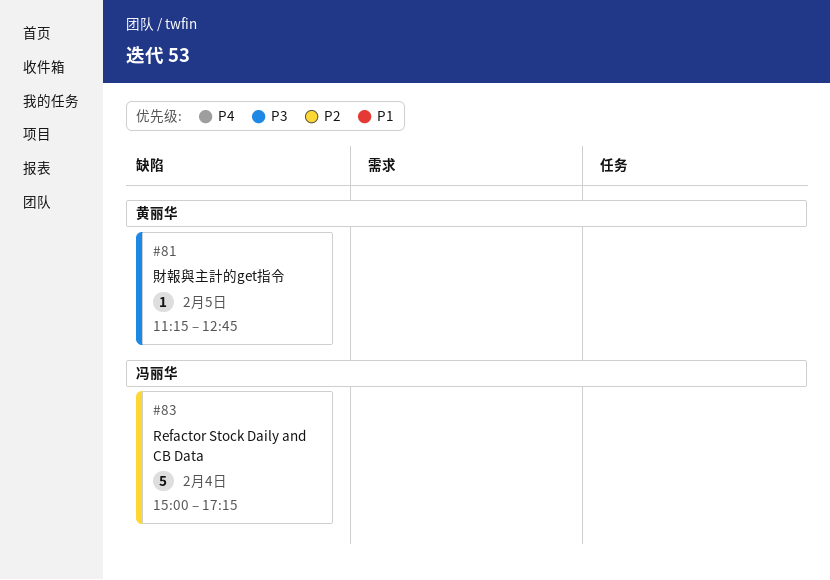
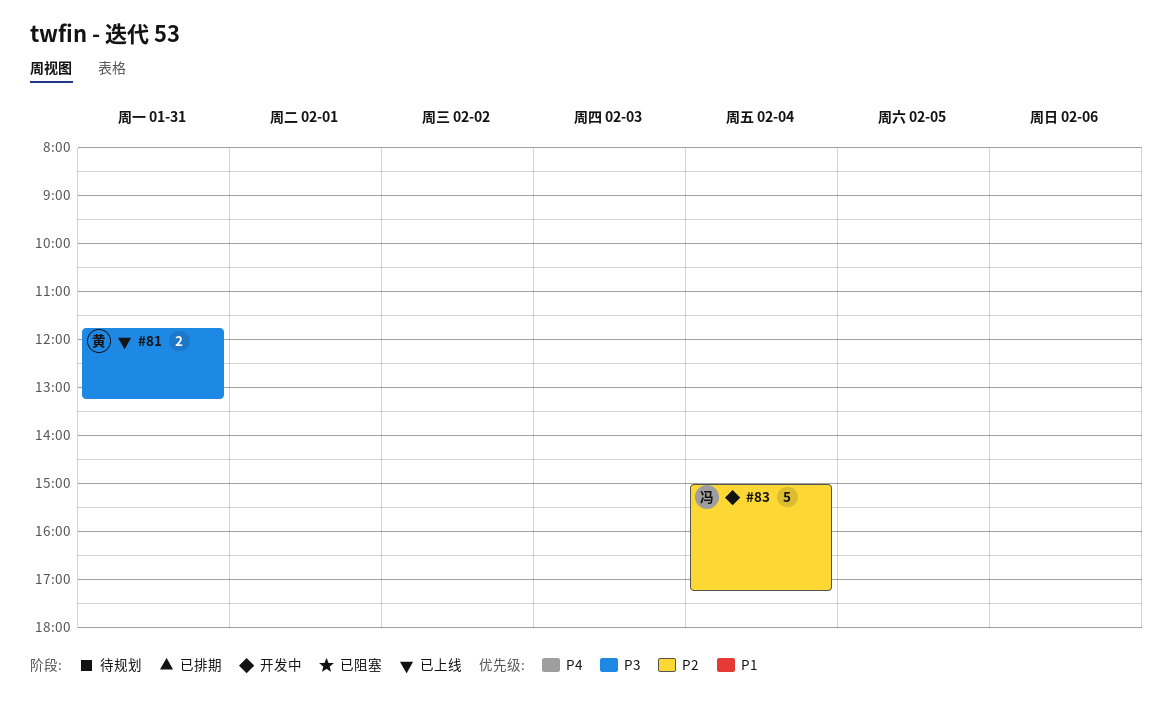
#81, estimate: 1 -> 2
#81, day: Feb 5 -> Jan 31
#81, begins: 11:15 -> 11:45
#81, ends: 12:45 -> 13:15

